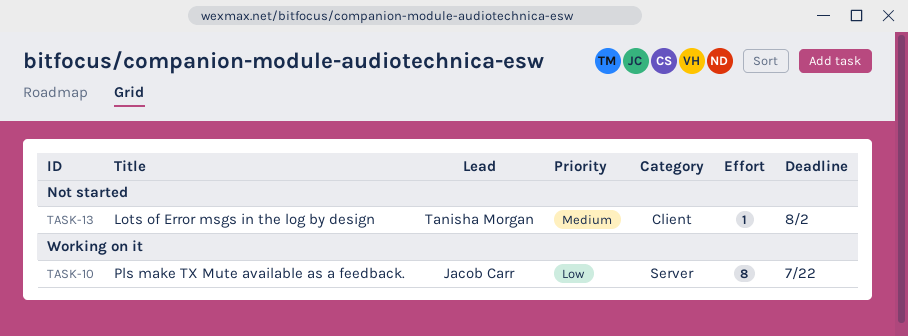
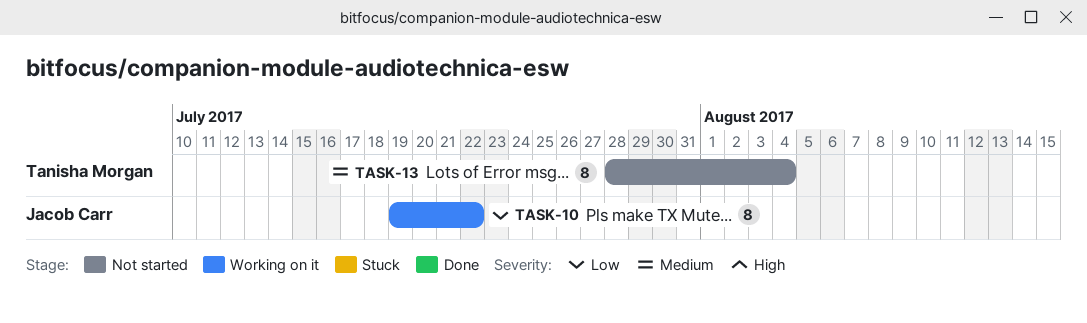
TASK-13, estimate: 1 -> 8
TASK-13, due: Aug 2 -> Aug 4

